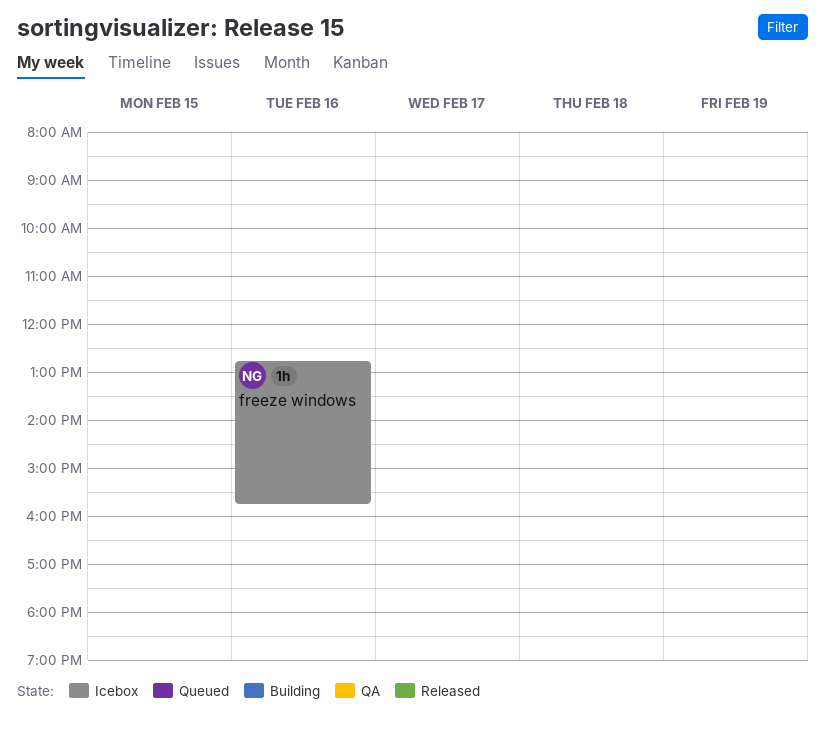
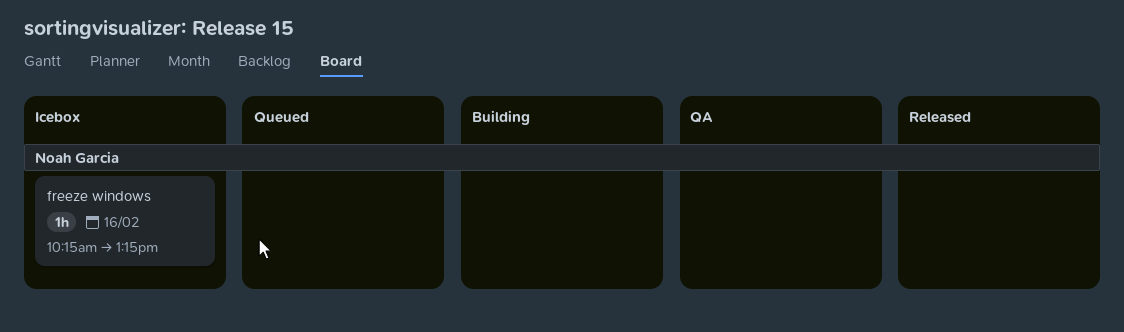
freeze windows, begins: 12:45 -> 10:15
freeze windows, ends: 15:45 -> 13:15

